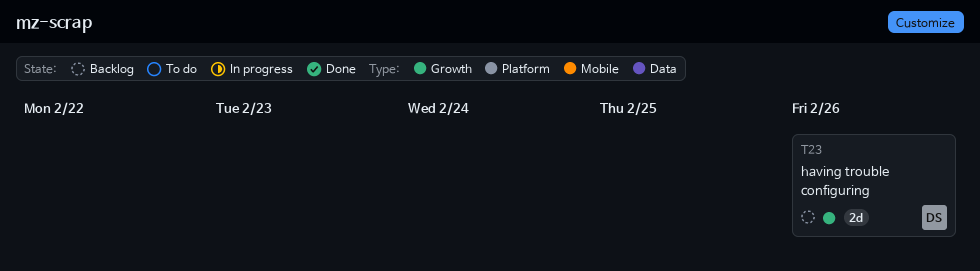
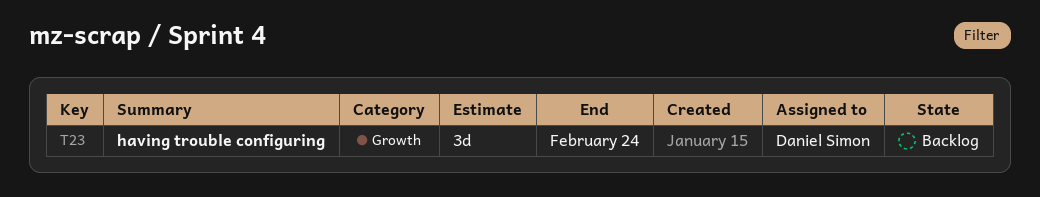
T23, estimate: 2d -> 3d
T23, due: Feb 26 -> Feb 24

